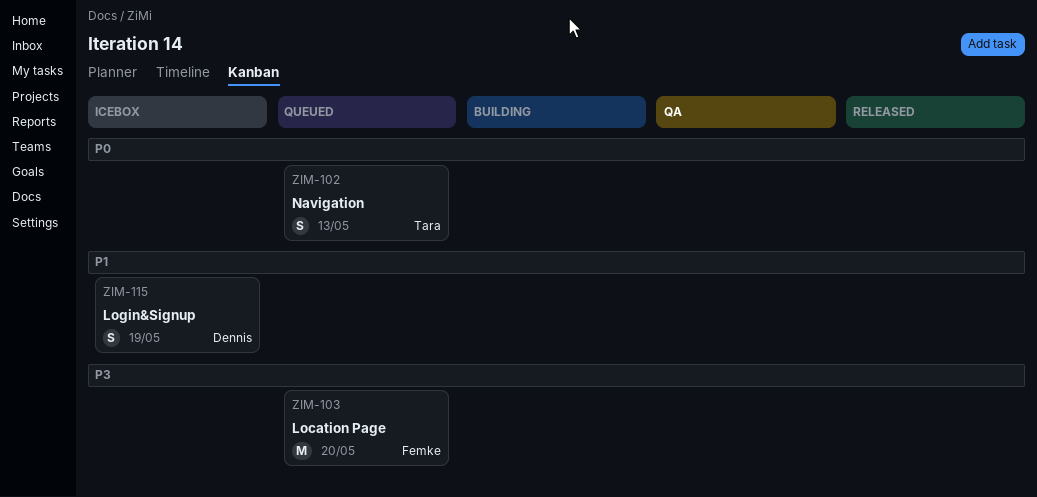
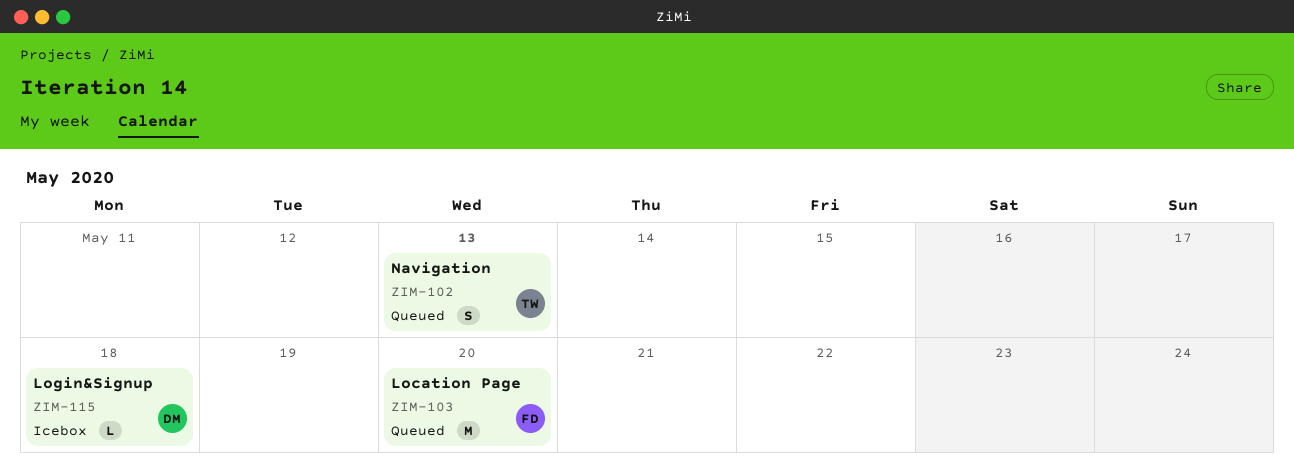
ZIM-115, estimate: S -> L
ZIM-115, due: May 19 -> May 18

